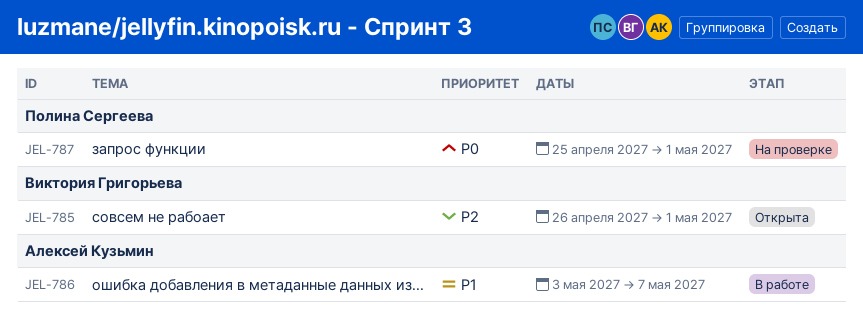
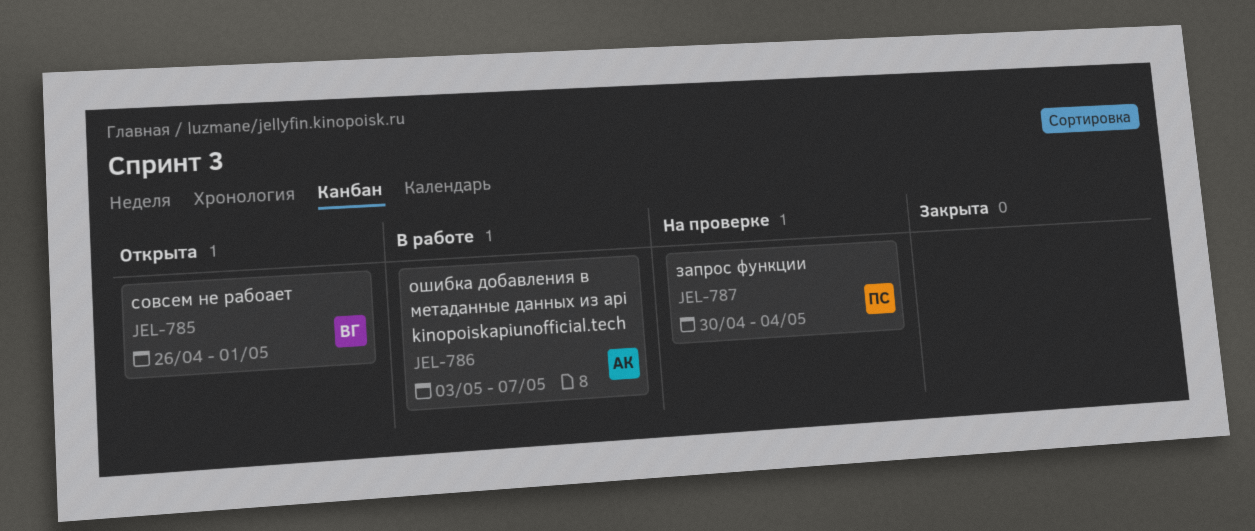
JEL-787, start: Apr 25 -> Apr 30
JEL-787, due: May 1 -> May 4

